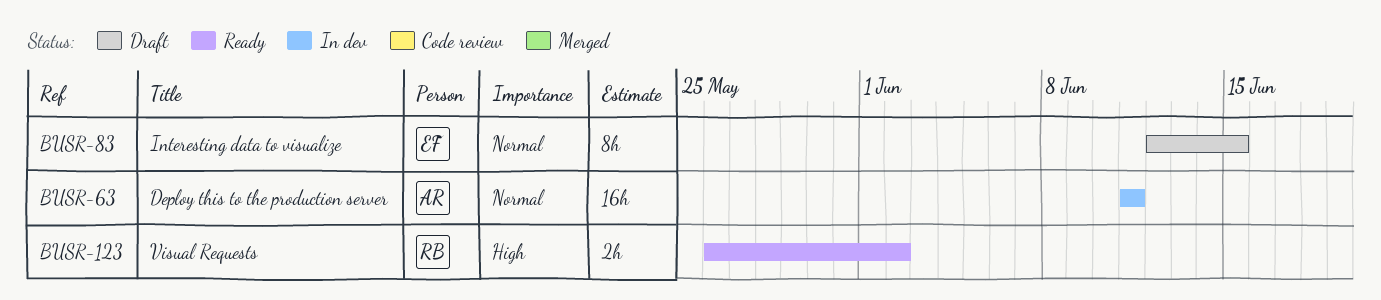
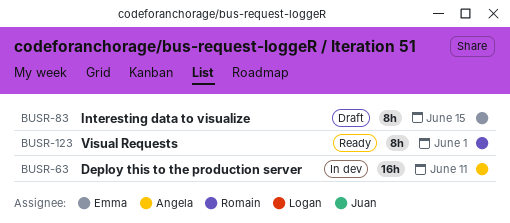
BUSR-123, estimate: 2h -> 8h
BUSR-123, due: Jun 2 -> Jun 1

